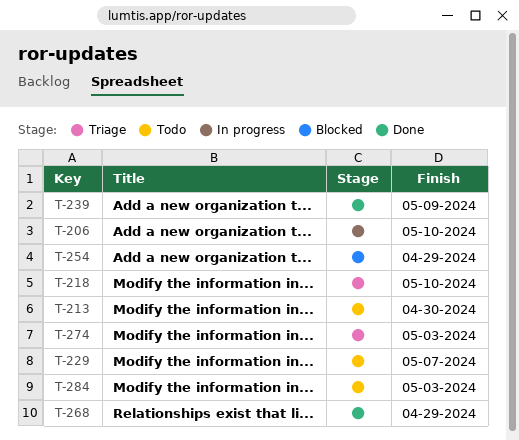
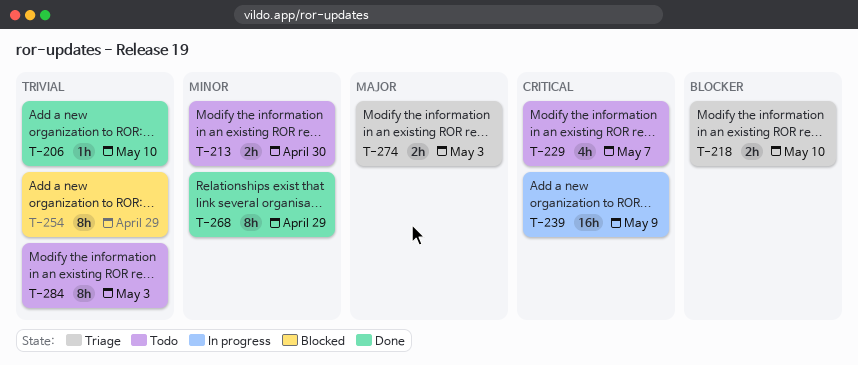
T-206, status: In progress -> Done
T-239, status: Done -> In progress

